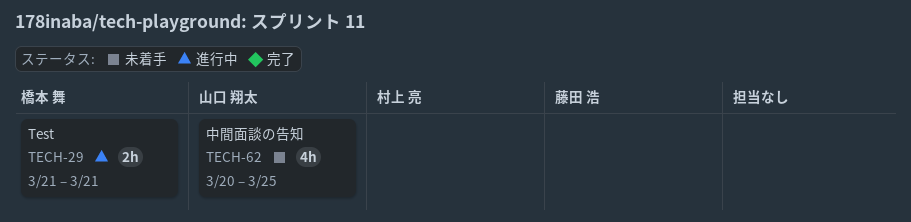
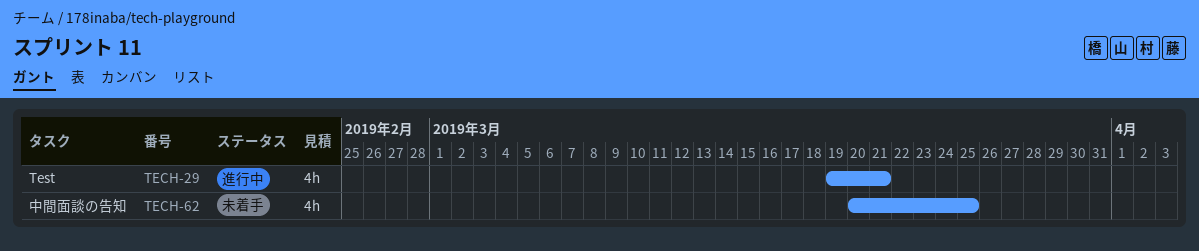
TECH-29, estimate: 2h -> 4h
TECH-29, start: Mar 21 -> Mar 19

